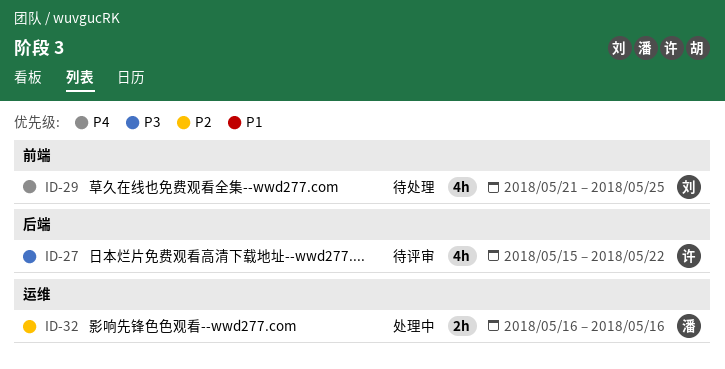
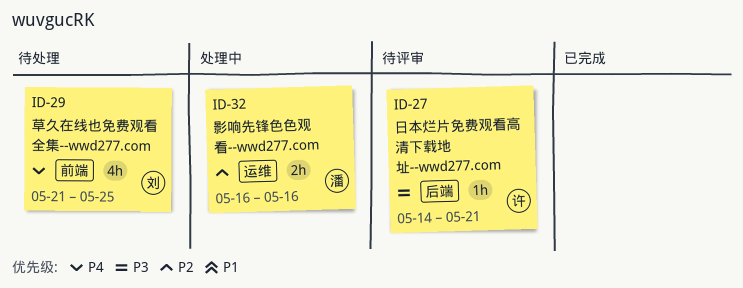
ID-27, estimate: 4h -> 1h
ID-27, start: May 15 -> May 14
ID-27, due: May 22 -> May 21

